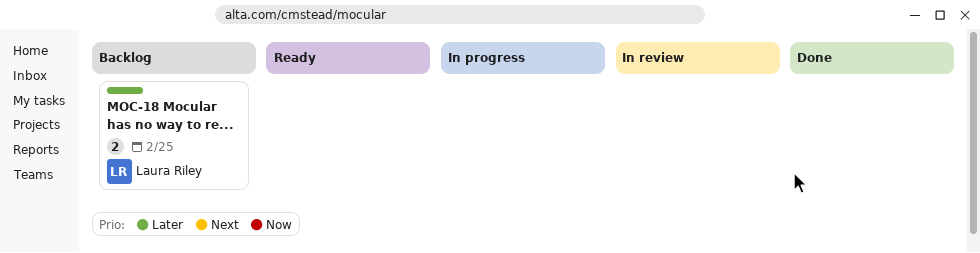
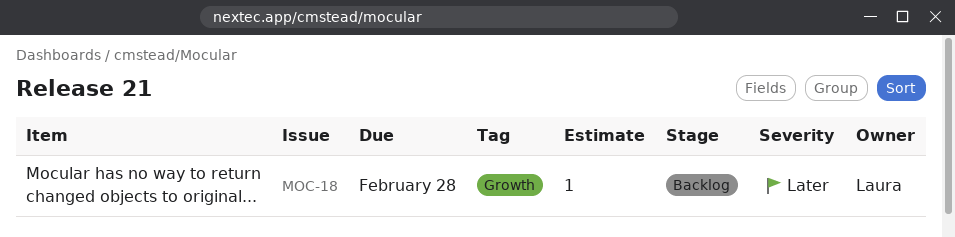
MOC-18, estimate: 2 -> 1
MOC-18, due: Feb 25 -> Feb 28

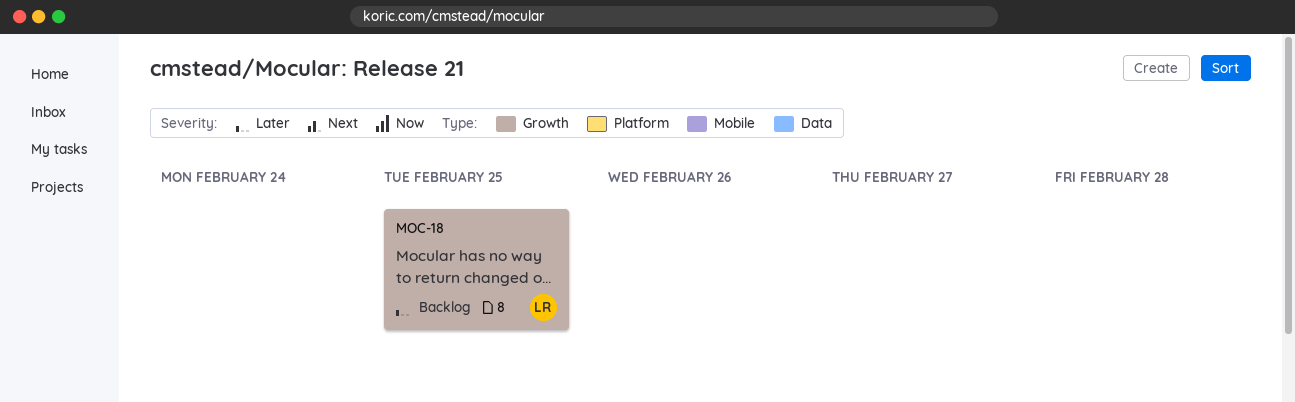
MOC-18, due: Feb 28 -> Feb 25

